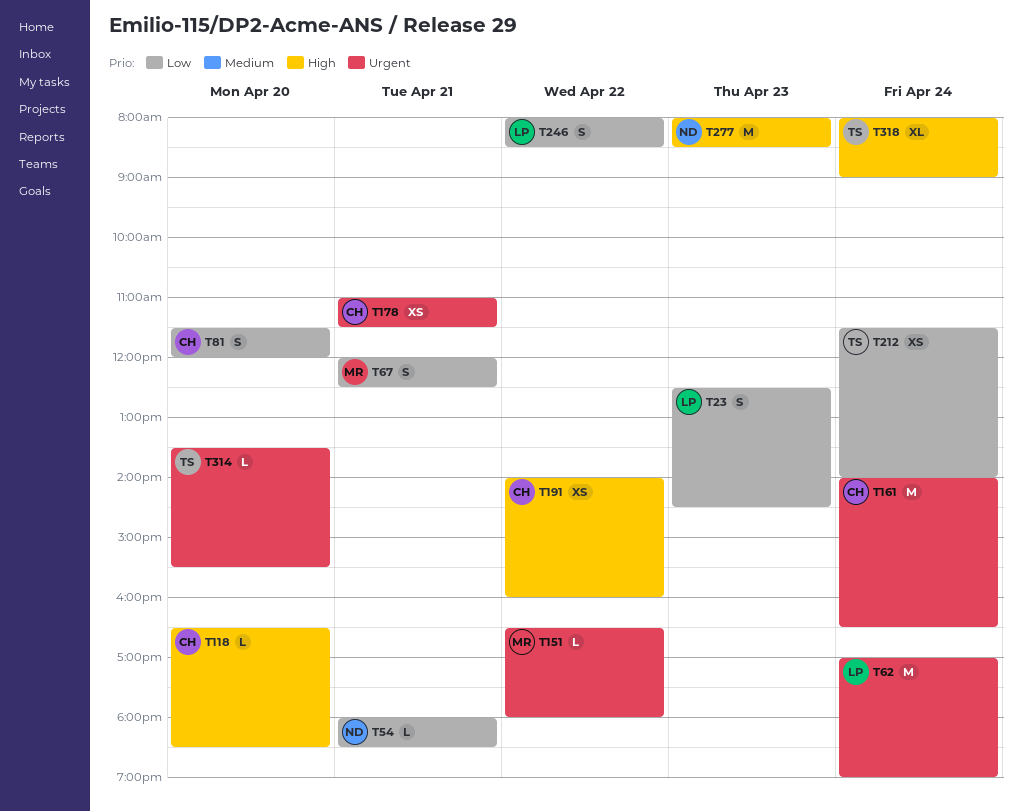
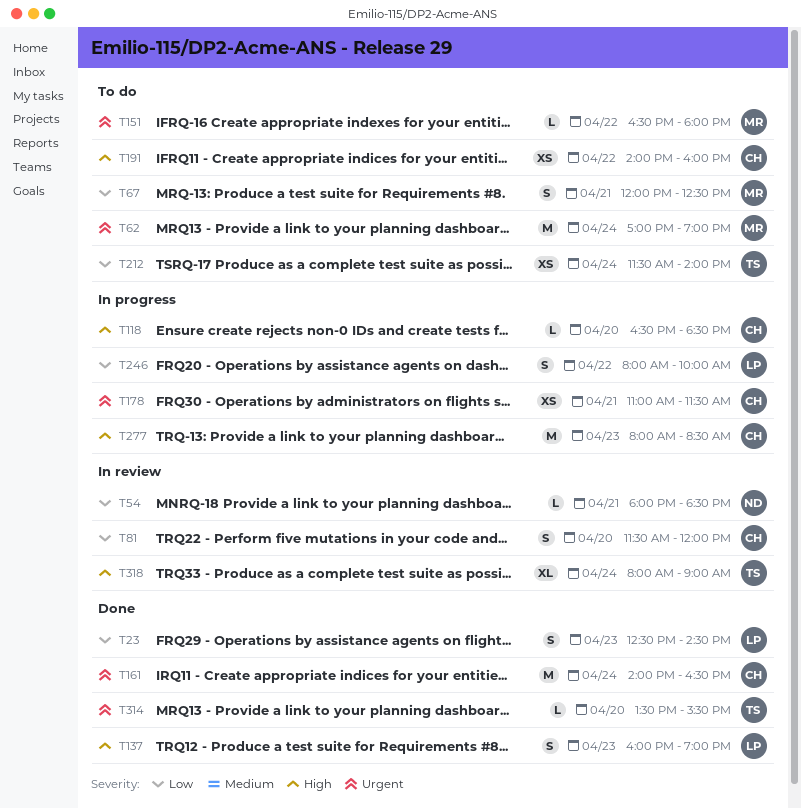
T62, owner: LP -> MR
T137: none -> present
T246, ends: 08:30 -> 10:00
T277, owner: ND -> CH

